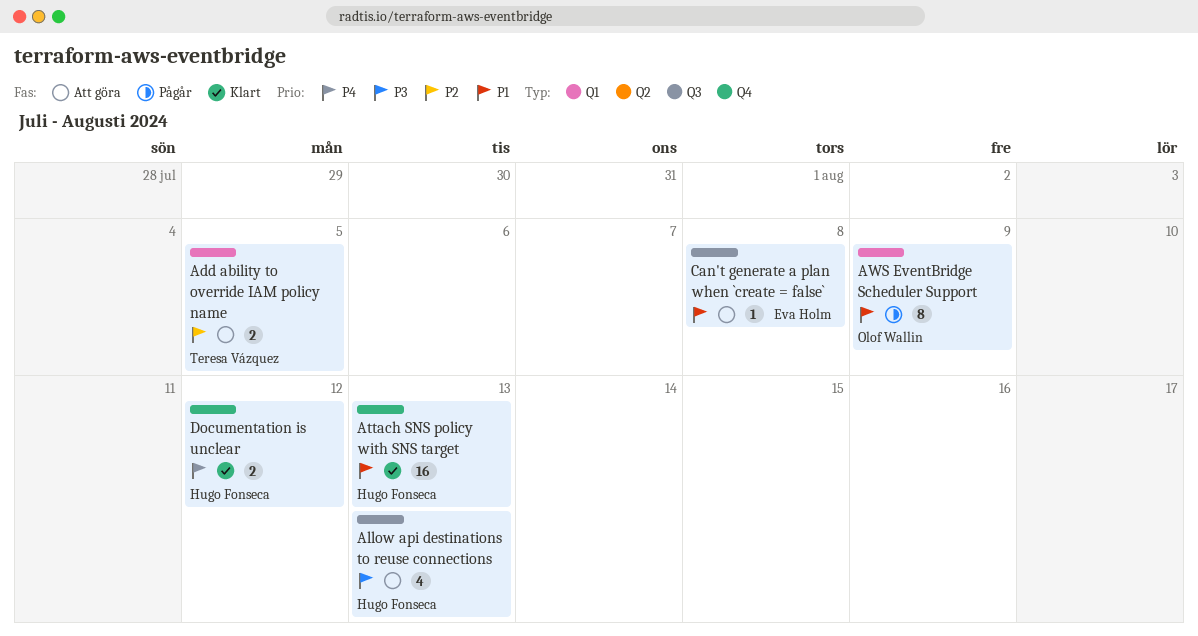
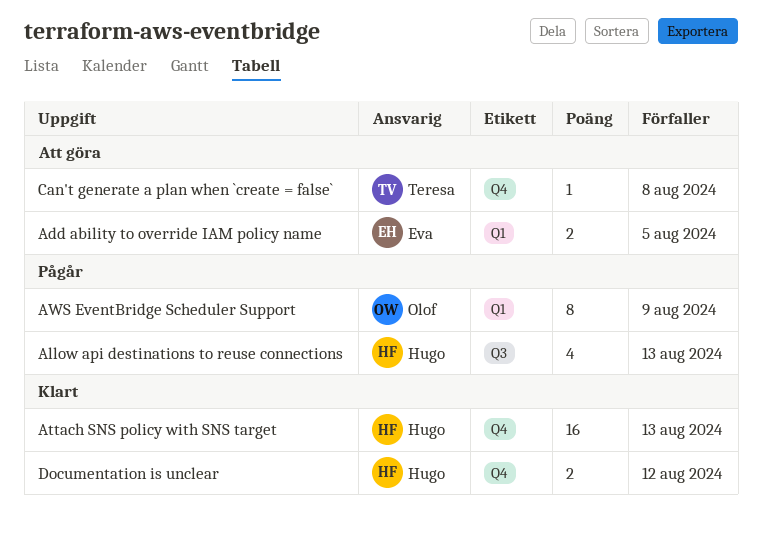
Add ability to override IAM policy name, owner: Teresa Vázquez -> Eva Holm
Allow api destinations to reuse connections, status: Att göra -> Pågår
Can't generate a plan when `create = false`, owner: Eva Holm -> Teresa Vázquez
Can't generate a plan when `create = false`, label: Q3 -> Q4

